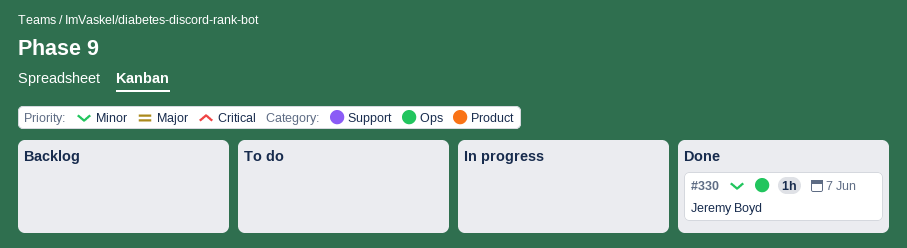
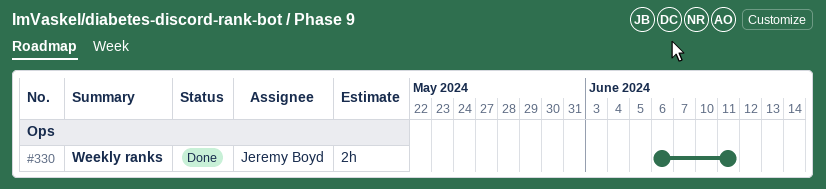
#330, estimate: 1h -> 2h
#330, due: Jun 7 -> Jun 11

